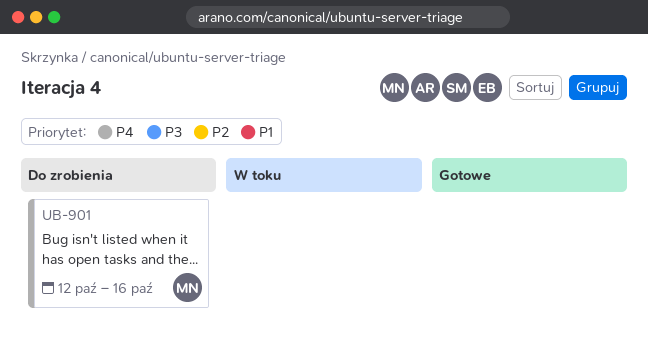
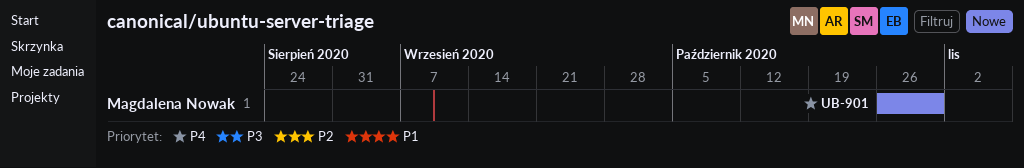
UB-901, start: Oct 12 -> Oct 26
UB-901, due: Oct 16 -> Oct 30

